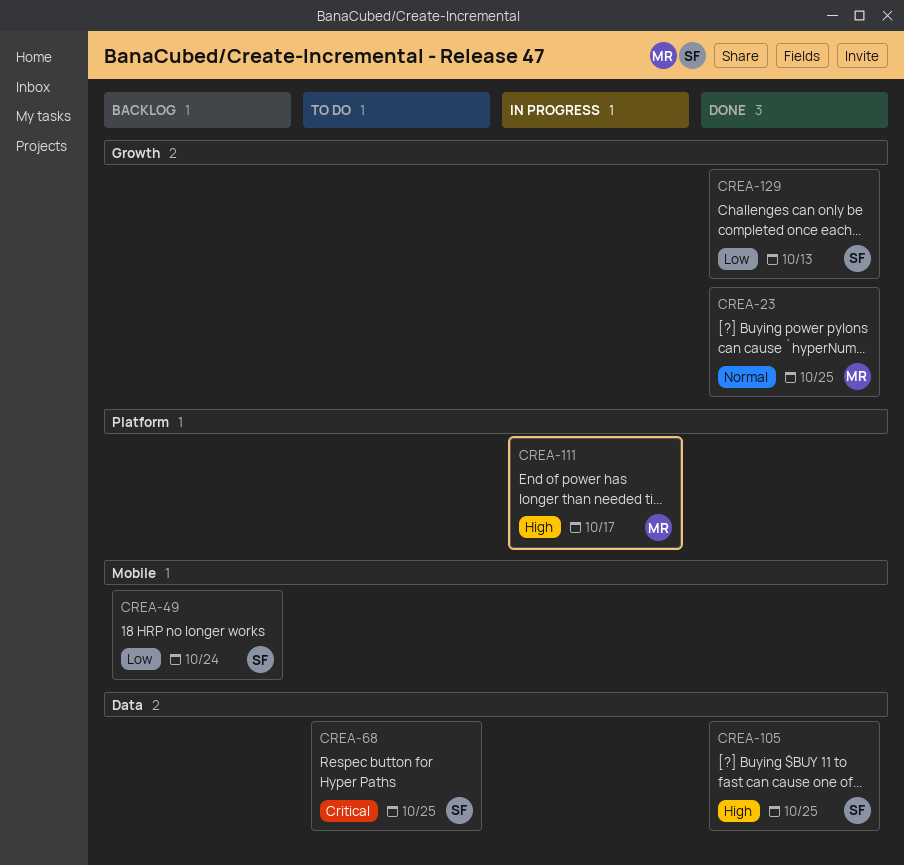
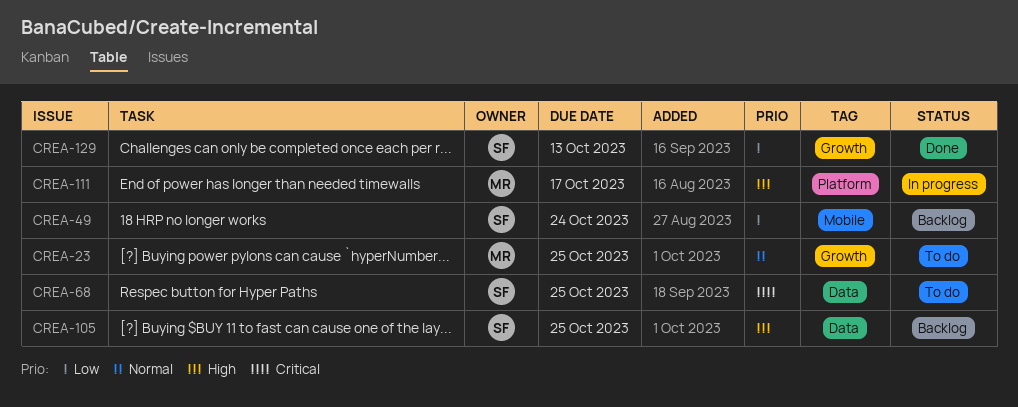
CREA-23, status: Done -> To do
CREA-105, status: Done -> Backlog

